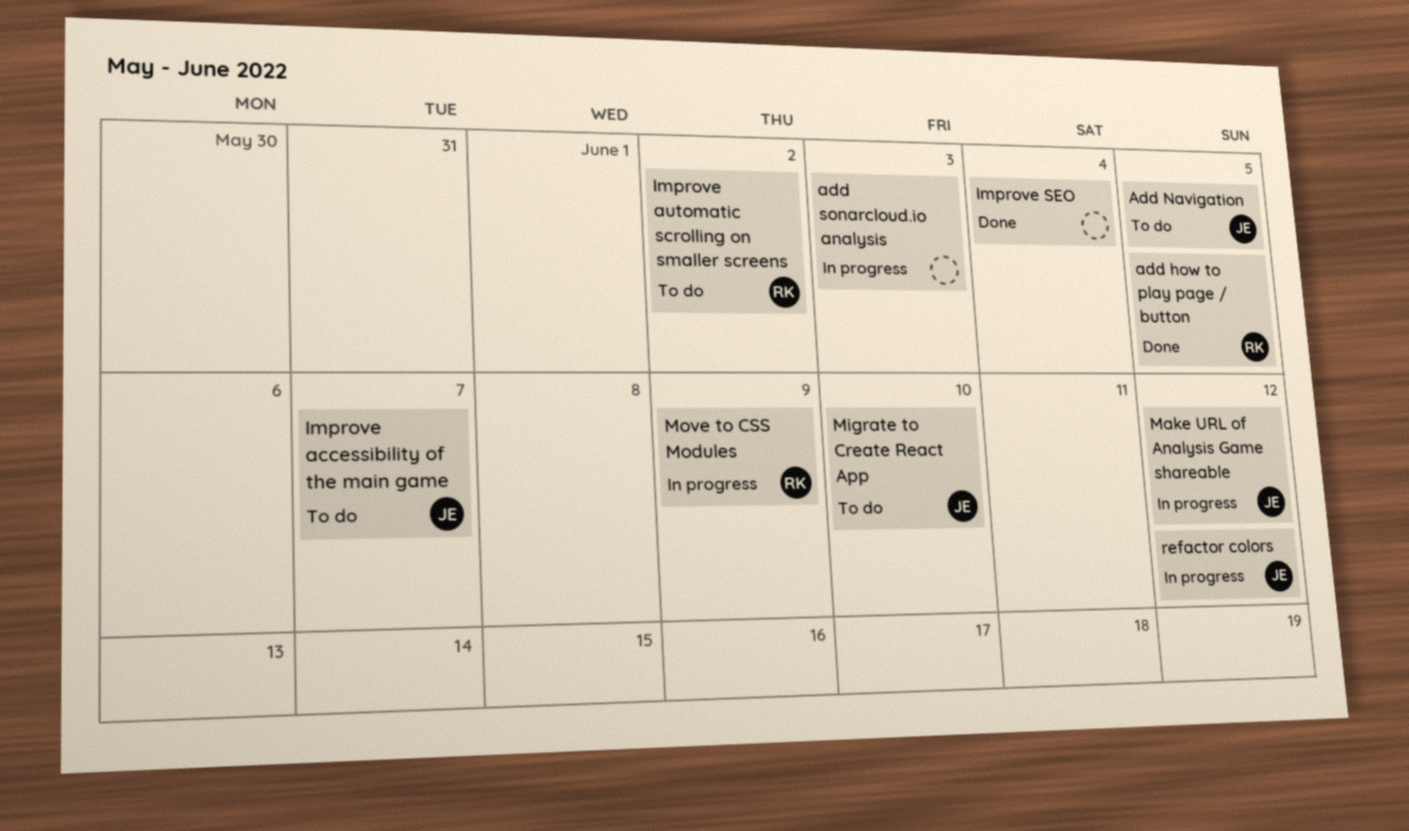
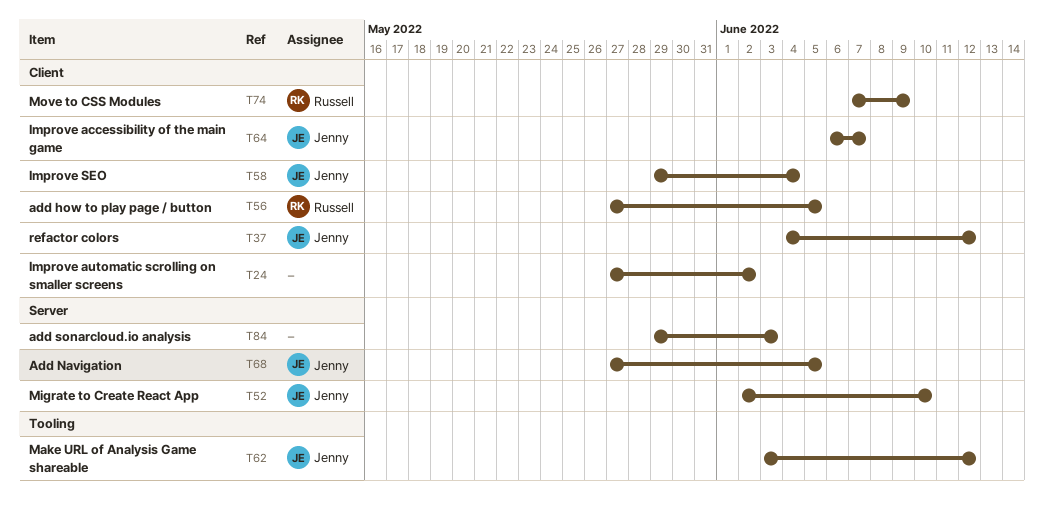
Improve automatic scrolling on smaller screens, owner: Russell -> none
Improve SEO, owner: none -> Jenny

